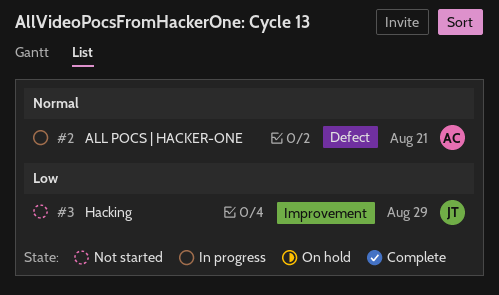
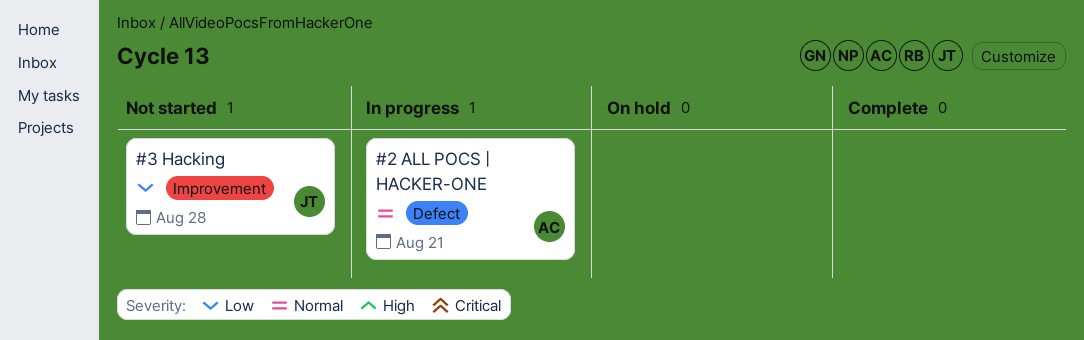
#3, due: Aug 29 -> Aug 28

